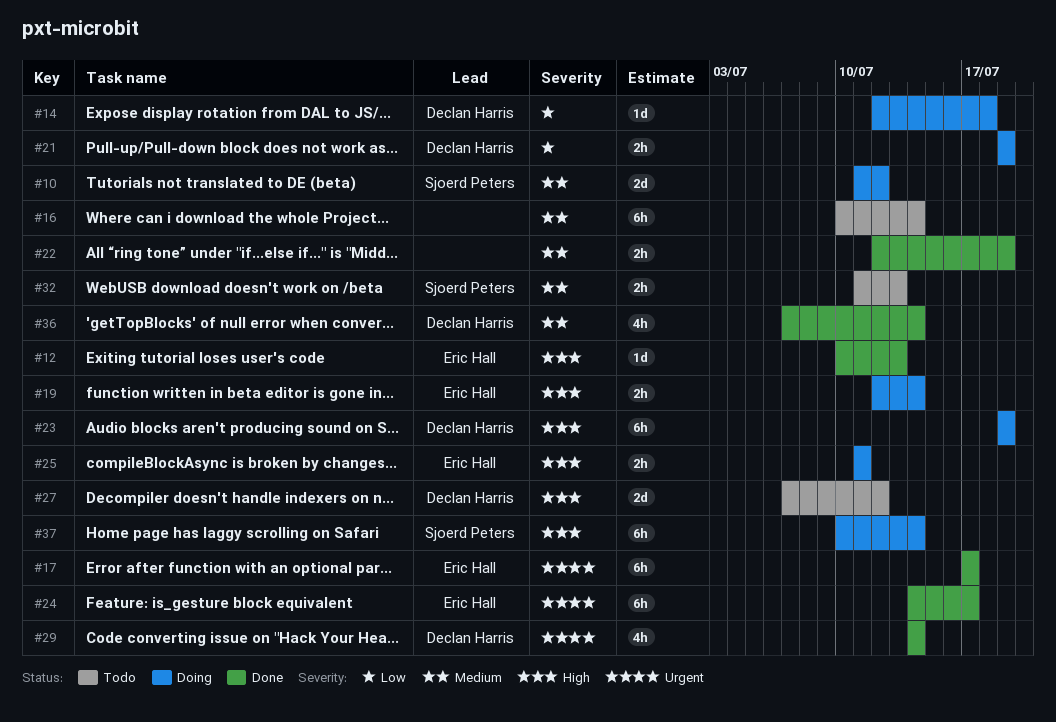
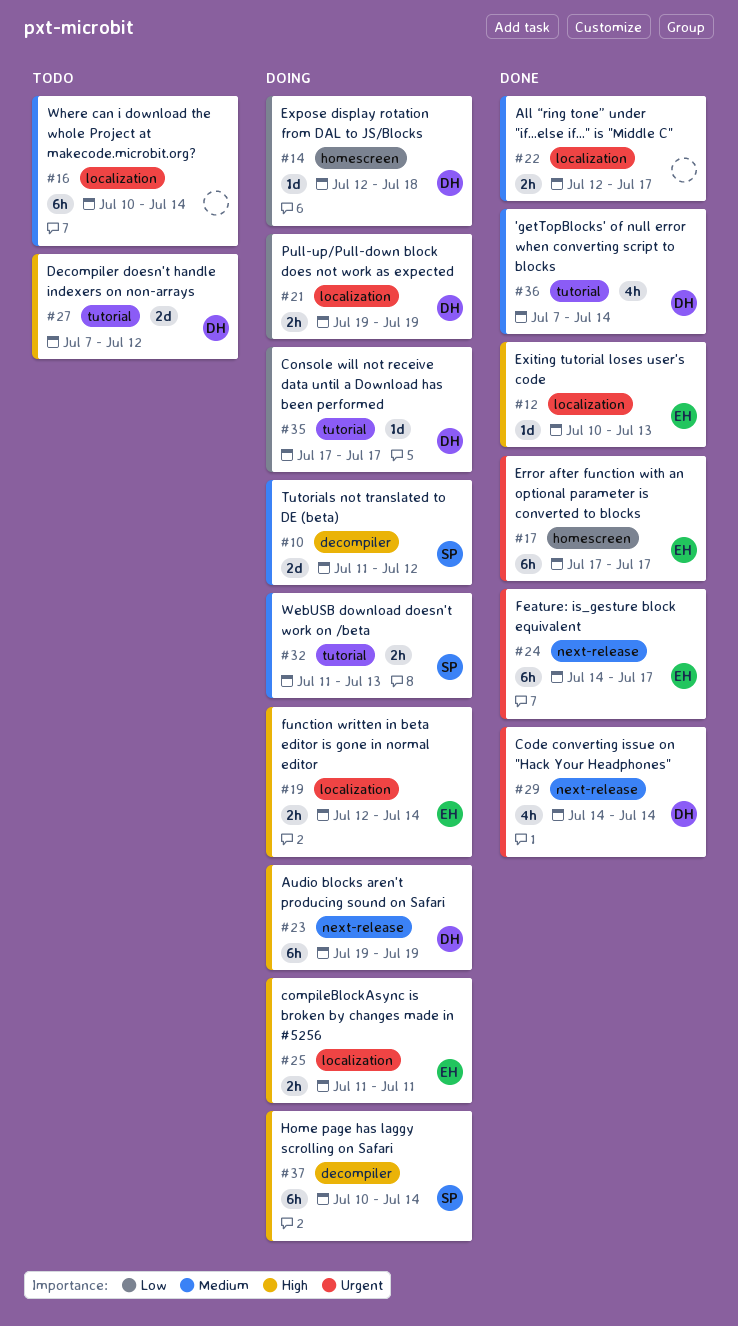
#22, due: Jul 19 -> Jul 17
#32, status: Todo -> Doing
#35: none -> present

